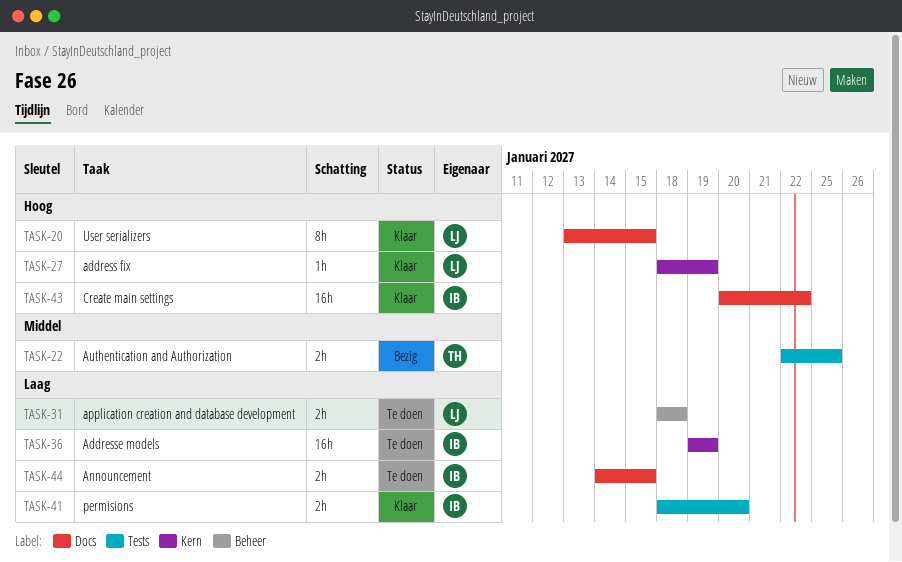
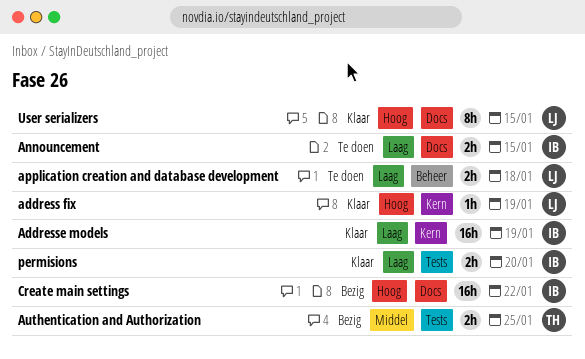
Addresse models, status: Te doen -> Klaar
Create main settings, status: Klaar -> Bezig

